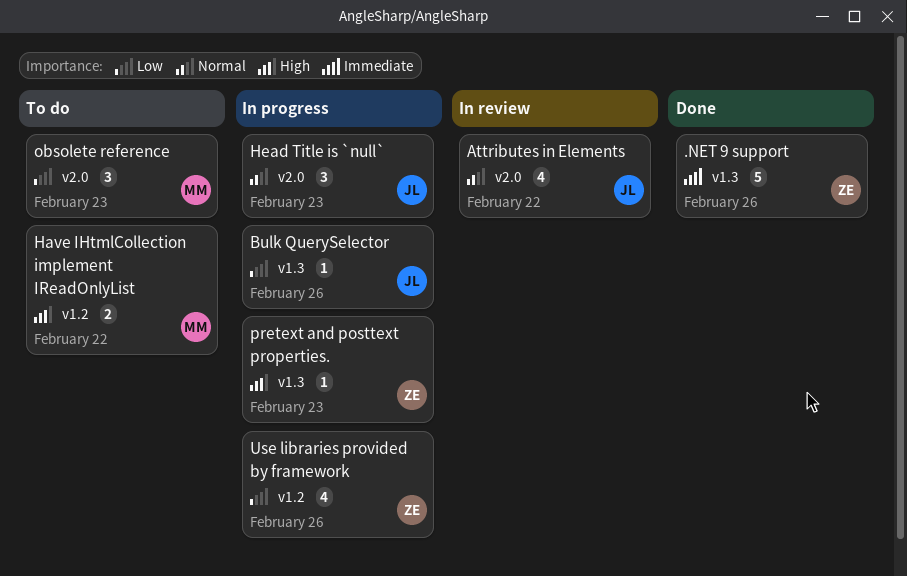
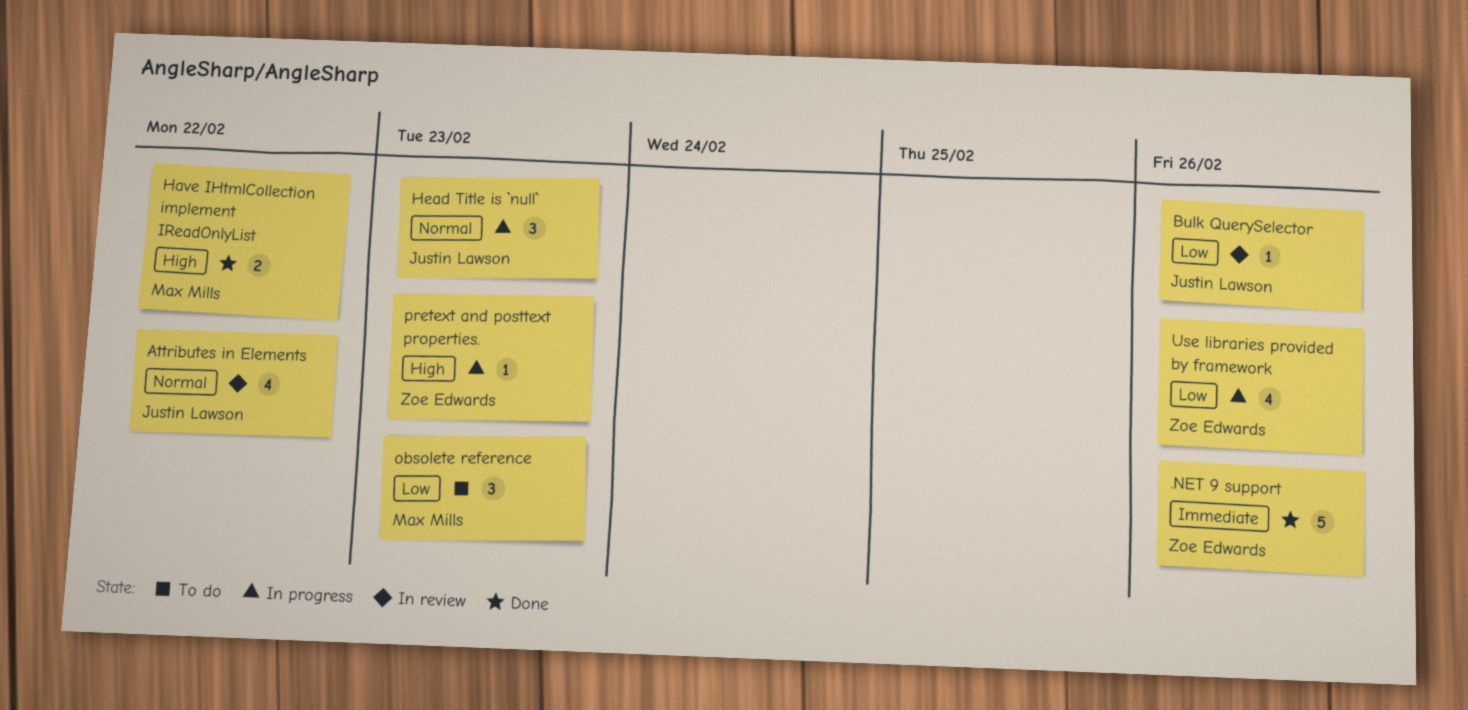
Bulk QuerySelector, status: In progress -> In review
Have IHtmlCollection implement IReadOnlyList, status: To do -> Done

